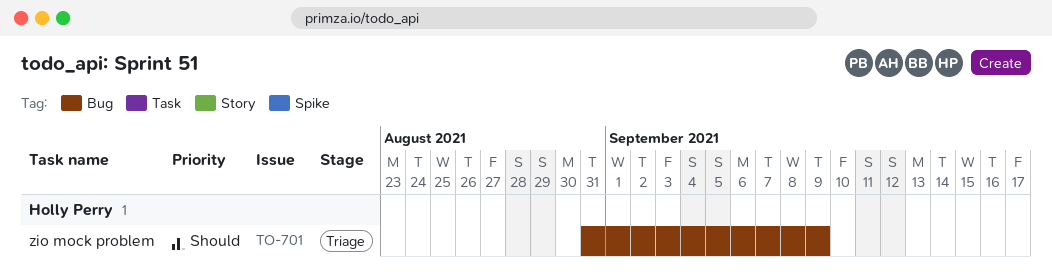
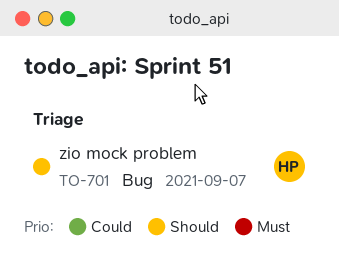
TO-701, due: Sep 9 -> Sep 7

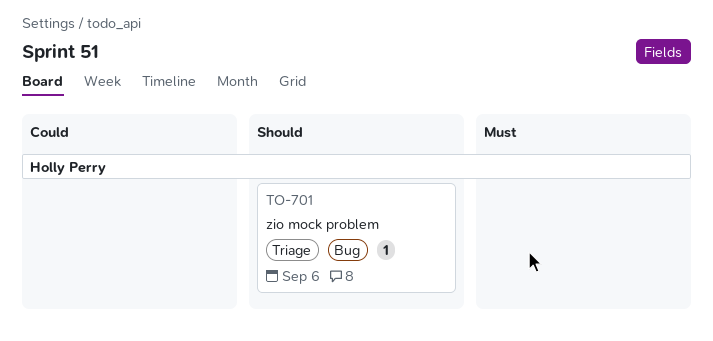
TO-701, due: Sep 7 -> Sep 6

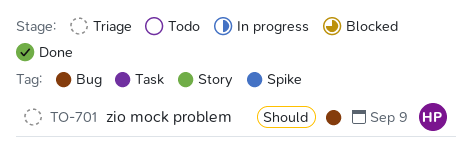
TO-701, due: Sep 6 -> Sep 9

